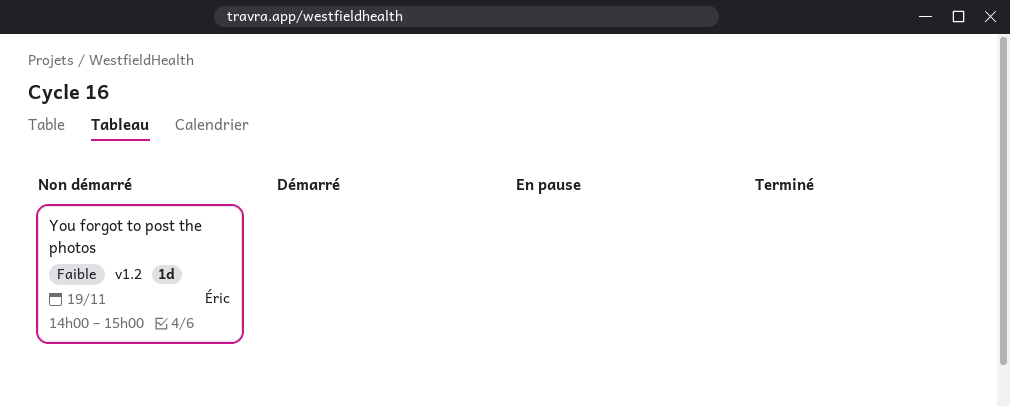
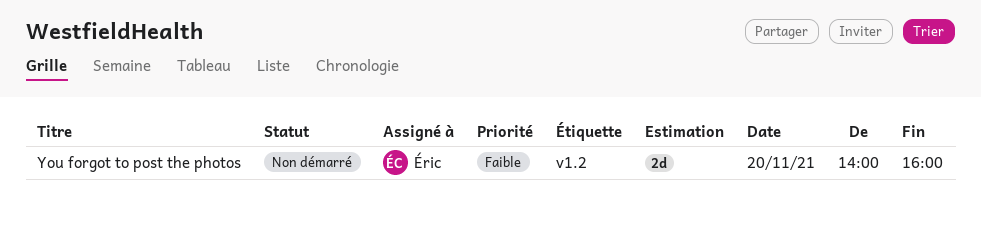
You forgot to post the photos, estimate: 1d -> 2d
You forgot to post the photos, day: Nov 19 -> Nov 20
You forgot to post the photos, ends: 15:00 -> 16:00

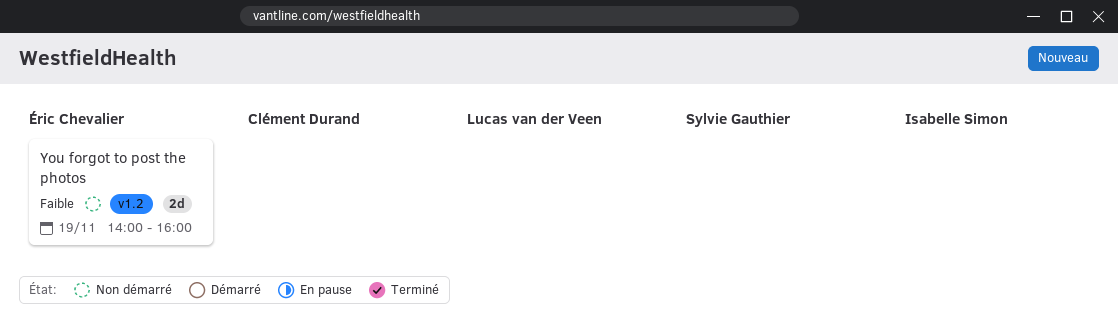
You forgot to post the photos, day: Nov 20 -> Nov 19

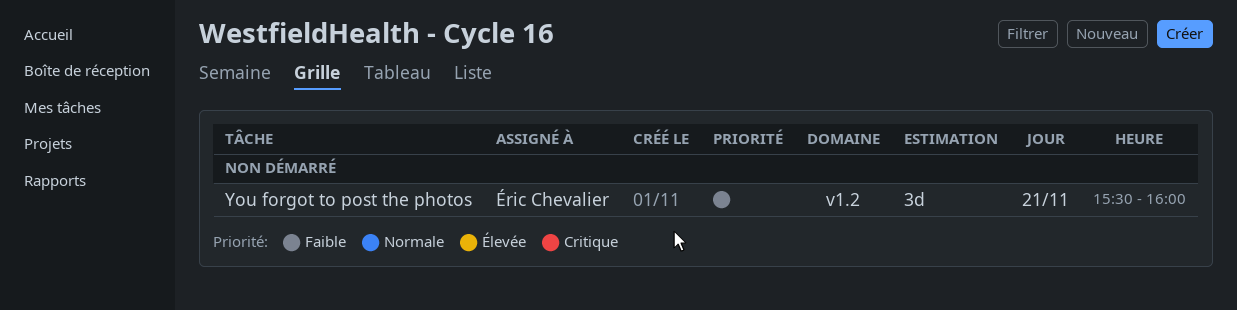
You forgot to post the photos, estimate: 2d -> 3d
You forgot to post the photos, day: Nov 19 -> Nov 21
You forgot to post the photos, begins: 14:00 -> 15:30

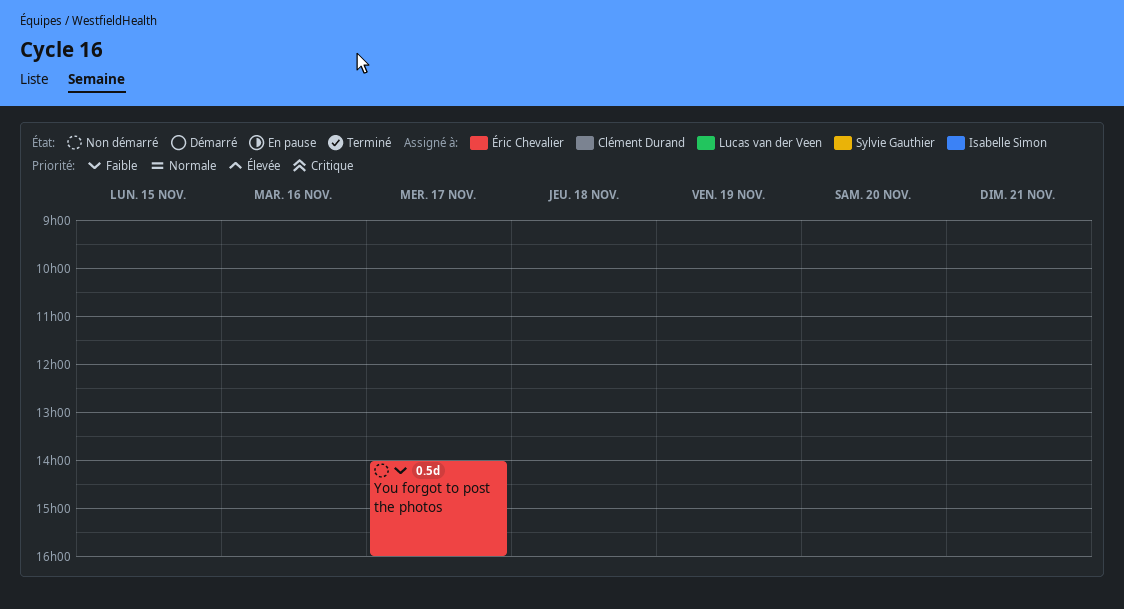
You forgot to post the photos, estimate: 3d -> 0.5d
You forgot to post the photos, day: Nov 21 -> Nov 17
You forgot to post the photos, begins: 15:30 -> 14:00

